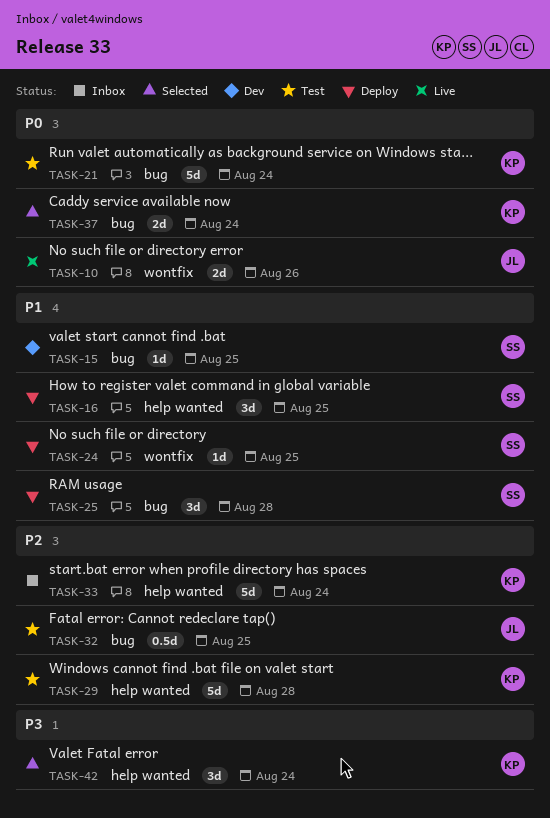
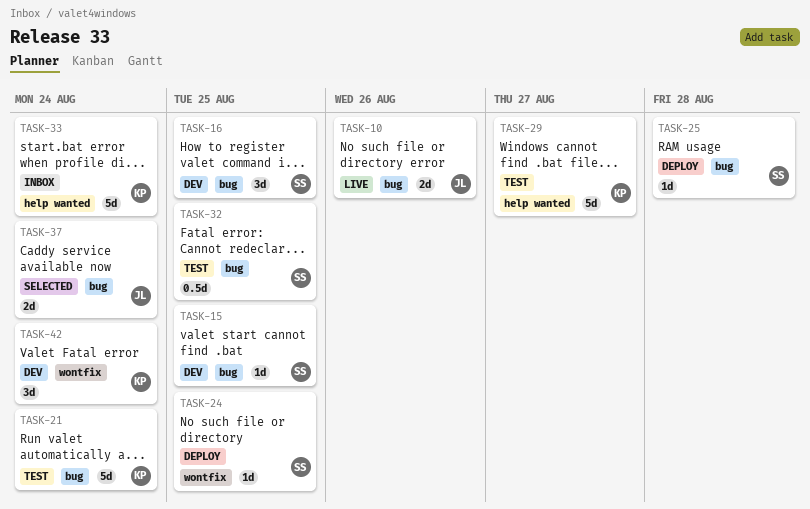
TASK-10, label: wontfix -> bug
TASK-16, status: Deploy -> Dev
TASK-16, label: help wanted -> bug
TASK-25, estimate: 3d -> 1d
TASK-29, due: Aug 28 -> Aug 27
TASK-32, owner: JL -> SS
TASK-37, owner: KP -> JL
TASK-42, status: Selected -> Dev
TASK-42, label: help wanted -> wontfix

